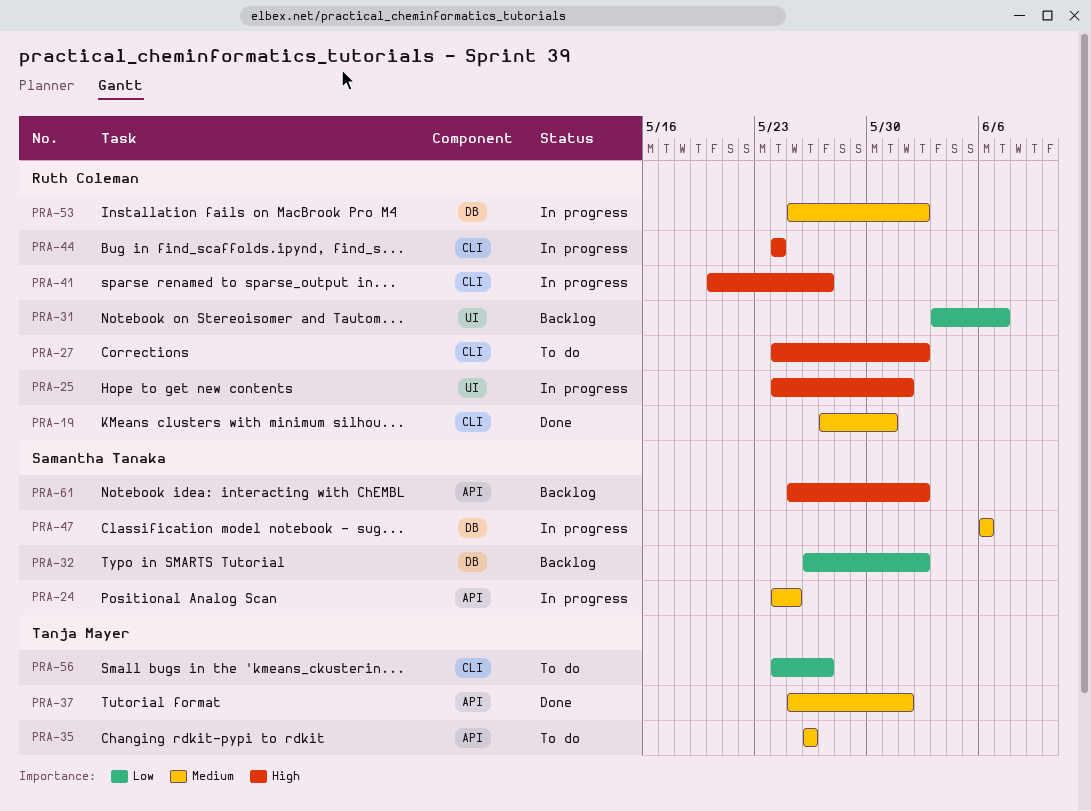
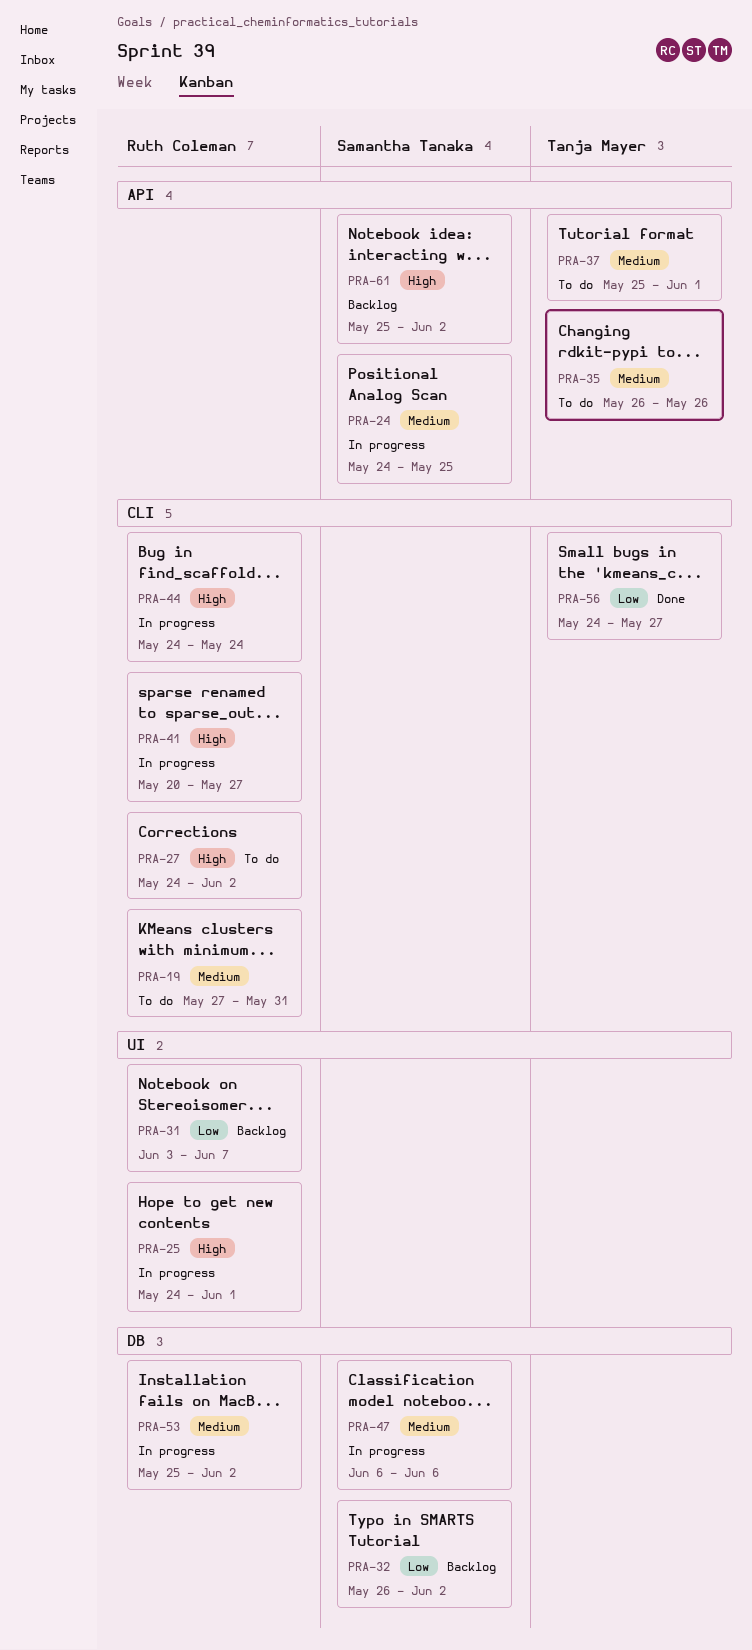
PRA-19, status: Done -> To do
PRA-37, status: Done -> To do
PRA-56, status: To do -> Done

